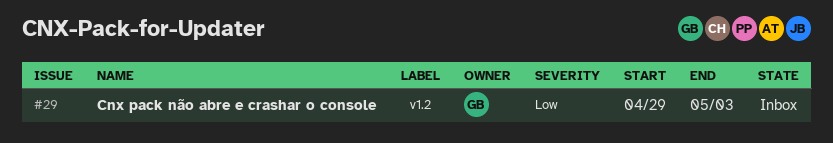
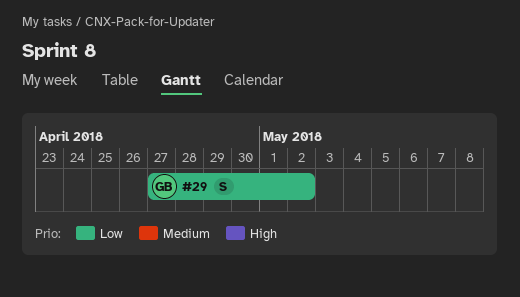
#29, start: Apr 29 -> Apr 27
#29, due: May 3 -> May 2

